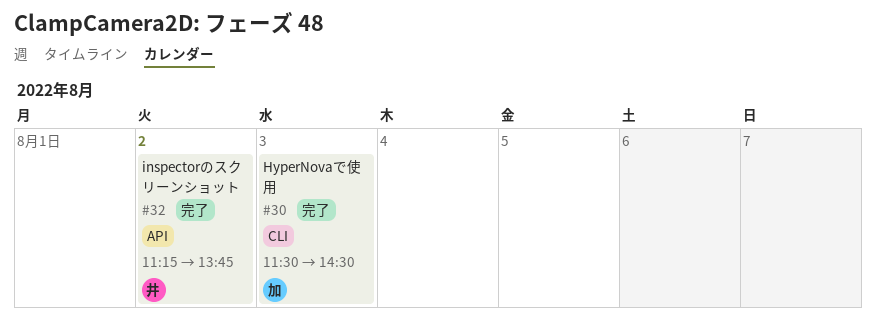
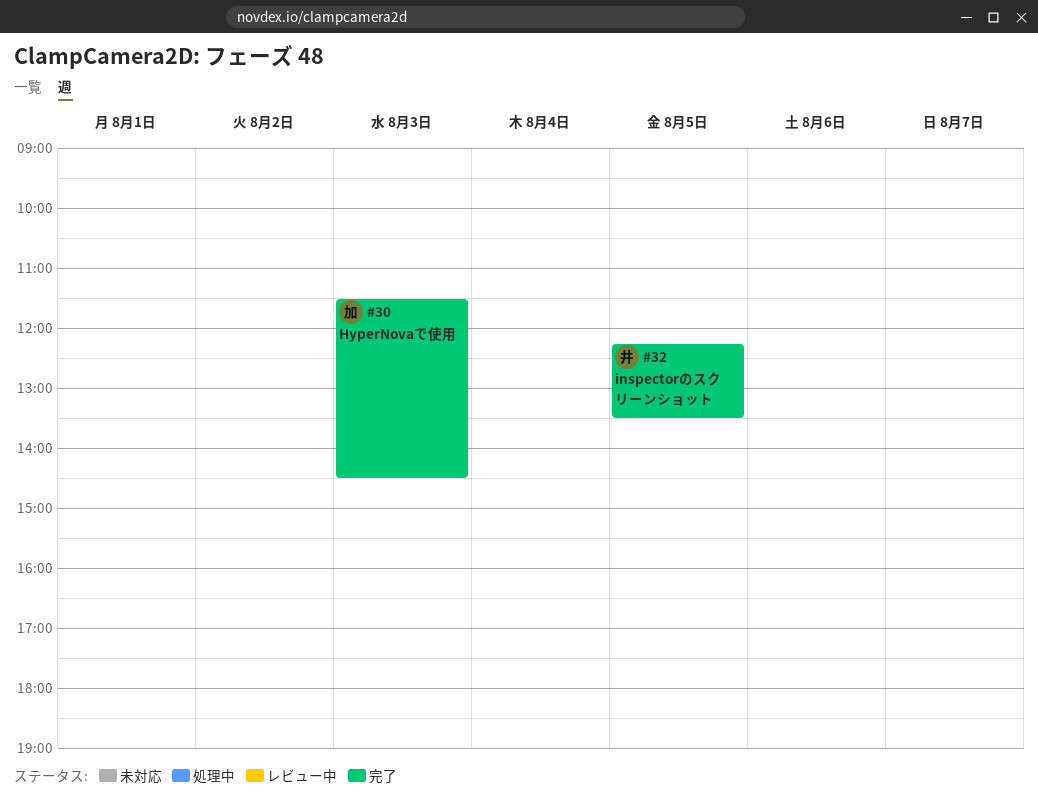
#32, day: Aug 2 -> Aug 5
#32, begins: 11:15 -> 12:15
#32, ends: 13:45 -> 13:30

